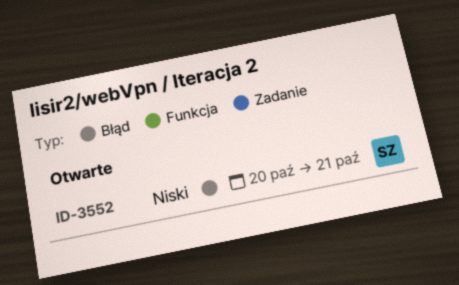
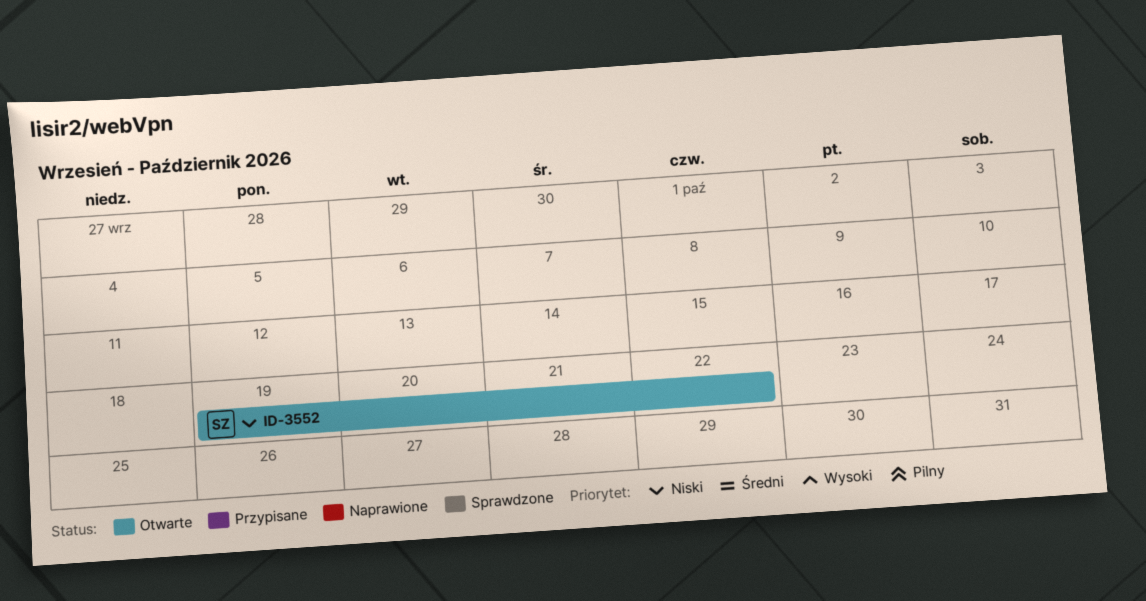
ID-3552, start: Oct 20 -> Oct 19
ID-3552, due: Oct 21 -> Oct 22

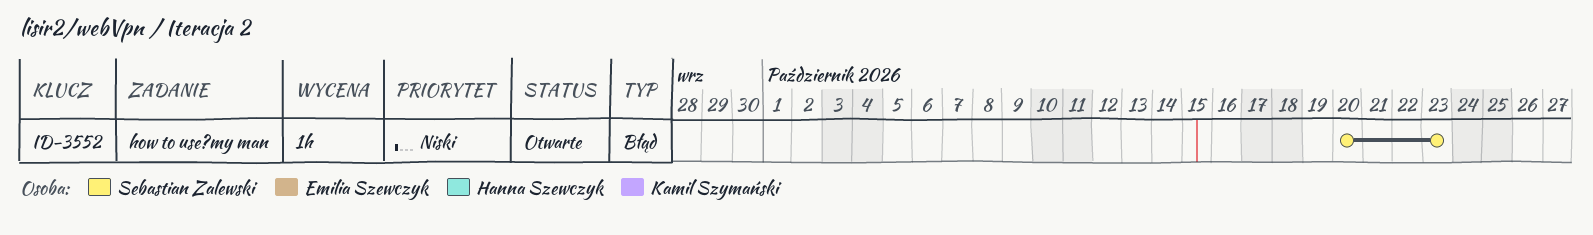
ID-3552, start: Oct 19 -> Oct 20
ID-3552, due: Oct 22 -> Oct 23

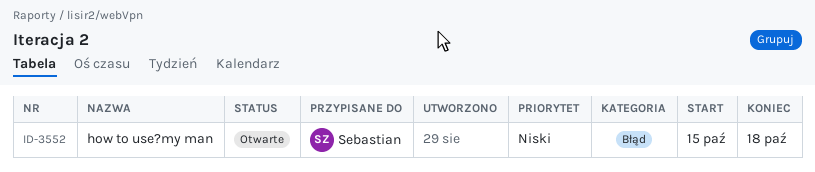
ID-3552, start: Oct 20 -> Oct 15
ID-3552, due: Oct 23 -> Oct 18

